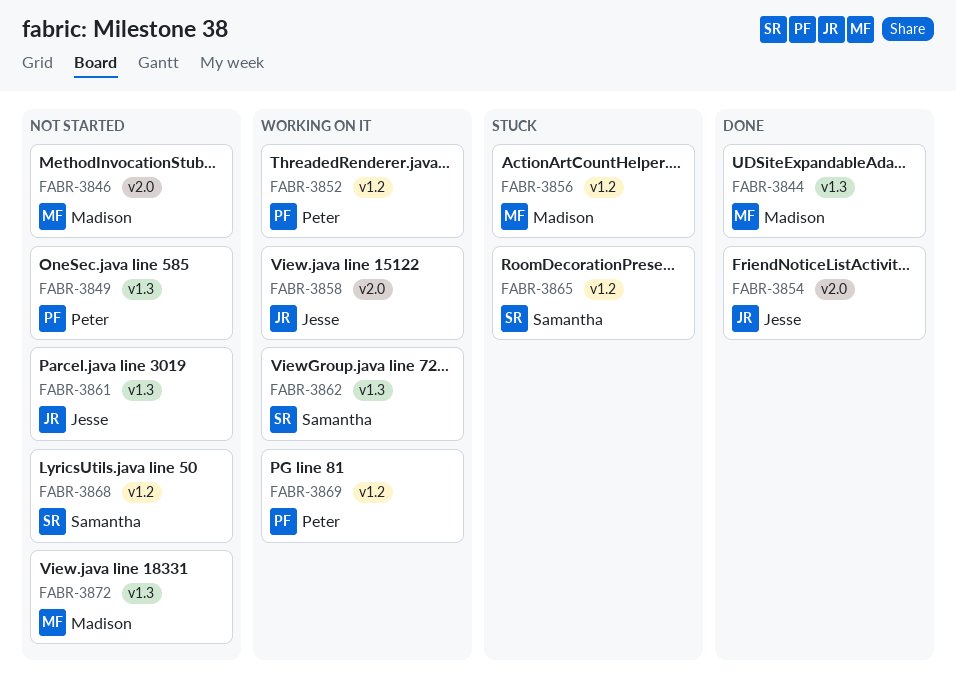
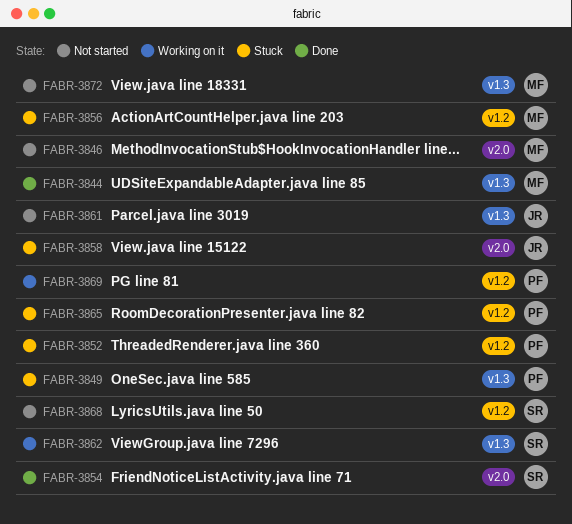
FABR-3849, status: Not started -> Stuck
FABR-3852, status: Working on it -> Stuck
FABR-3854, owner: Jesse -> Samantha
FABR-3858, status: Working on it -> Stuck
FABR-3865, owner: Samantha -> Peter

